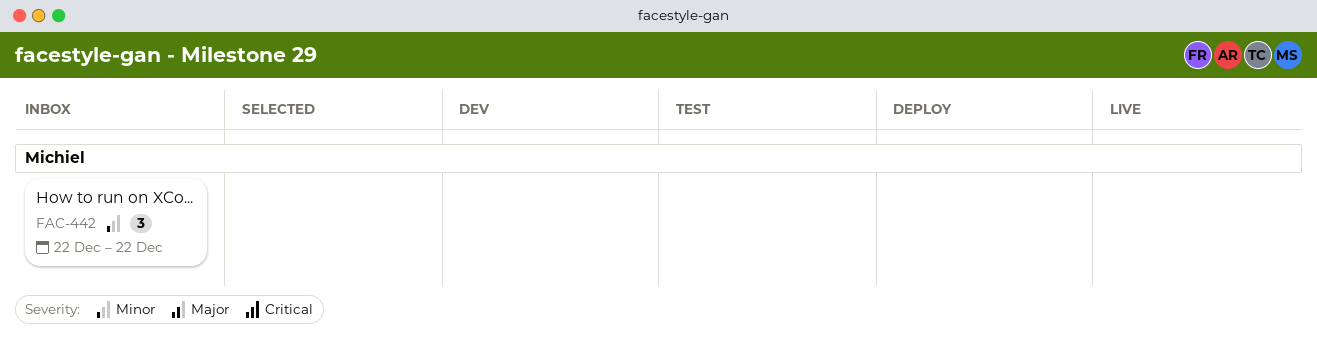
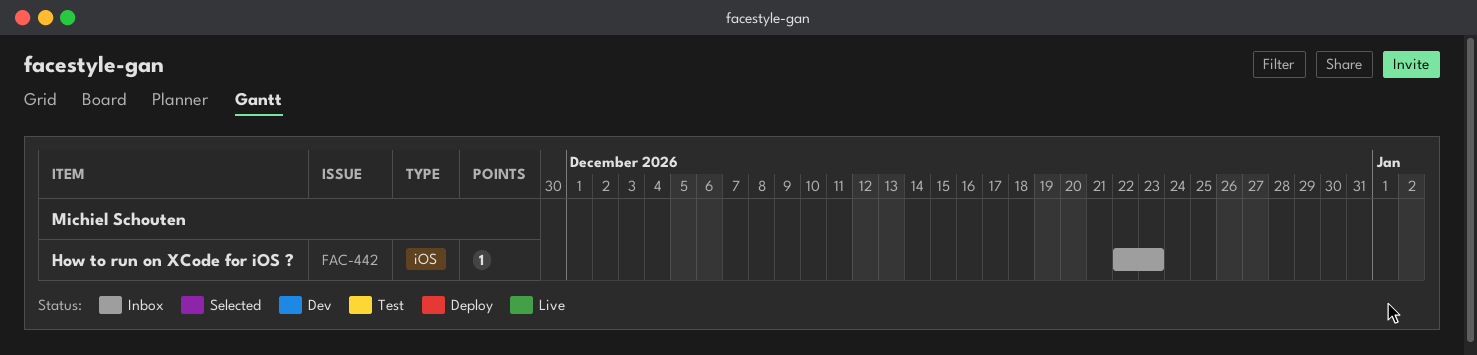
FAC-442, estimate: 3 -> 1
FAC-442, due: Dec 22 -> Dec 23

